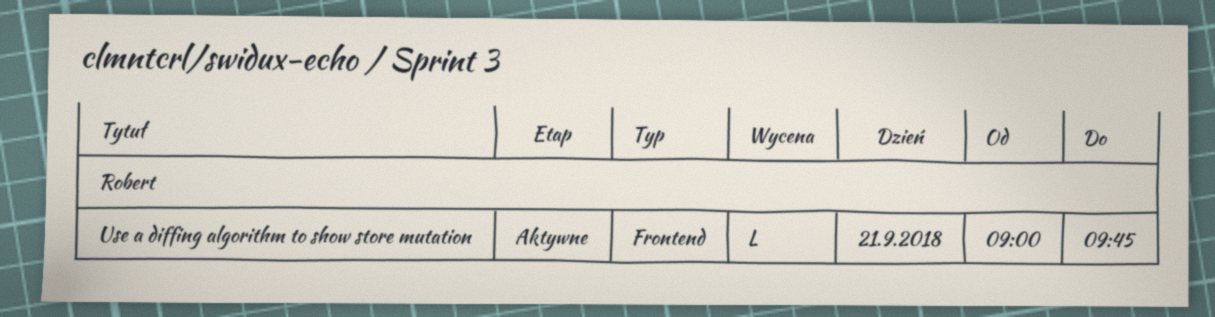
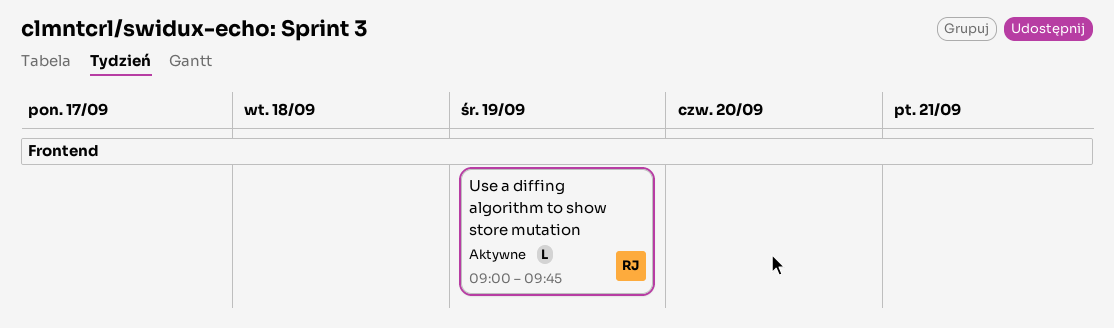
Use a diffing algorithm to show store mutation, day: Sep 21 -> Sep 19

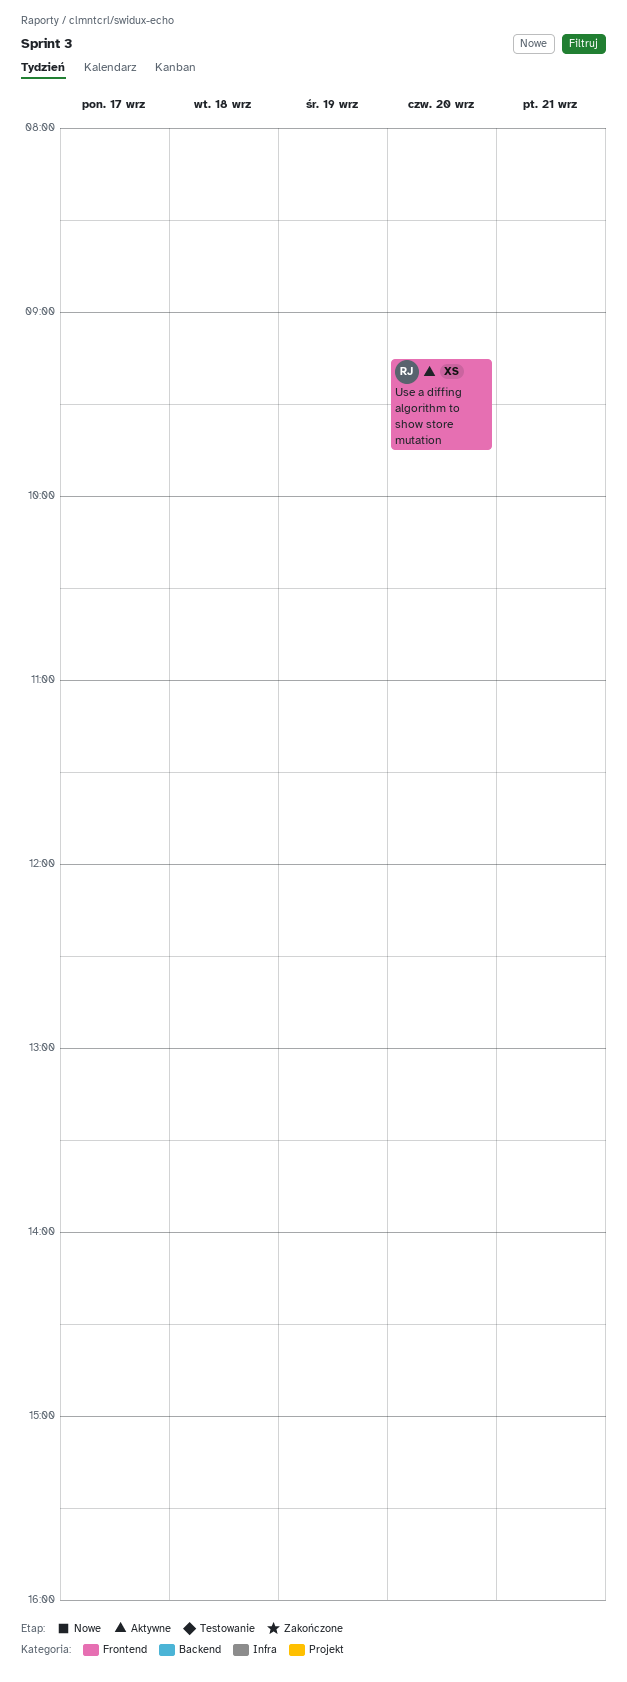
Use a diffing algorithm to show store mutation, estimate: L -> XS
Use a diffing algorithm to show store mutation, day: Sep 19 -> Sep 20
Use a diffing algorithm to show store mutation, begins: 09:00 -> 09:15

